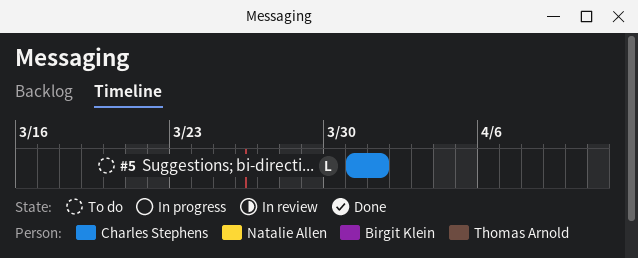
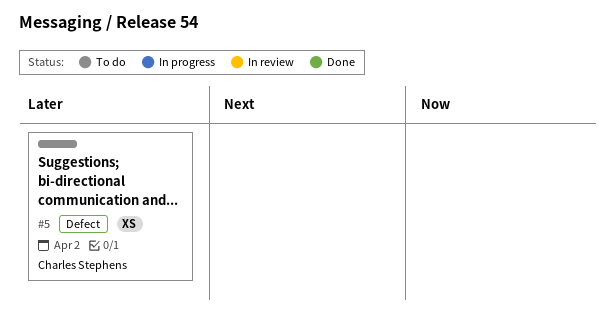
#5, estimate: L -> XS
#5, due: Apr 1 -> Apr 2

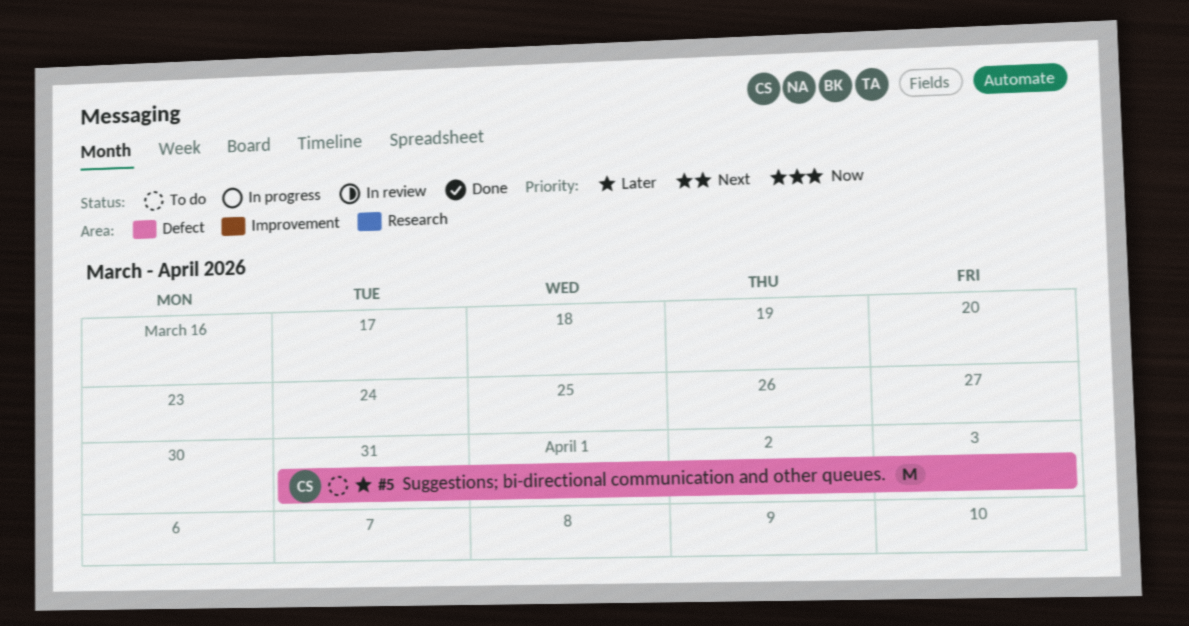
#5, estimate: XS -> M
#5, due: Apr 2 -> Apr 3

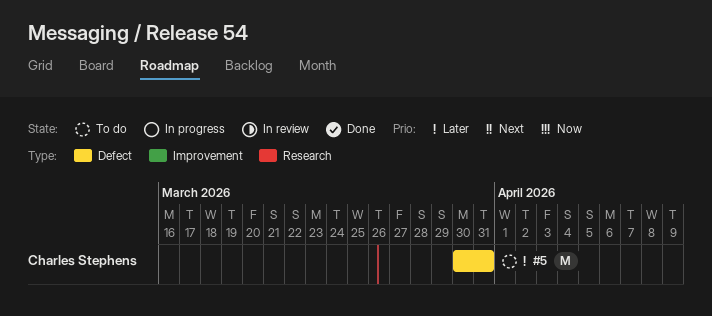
#5, start: Mar 31 -> Mar 30
#5, due: Apr 3 -> Mar 31

